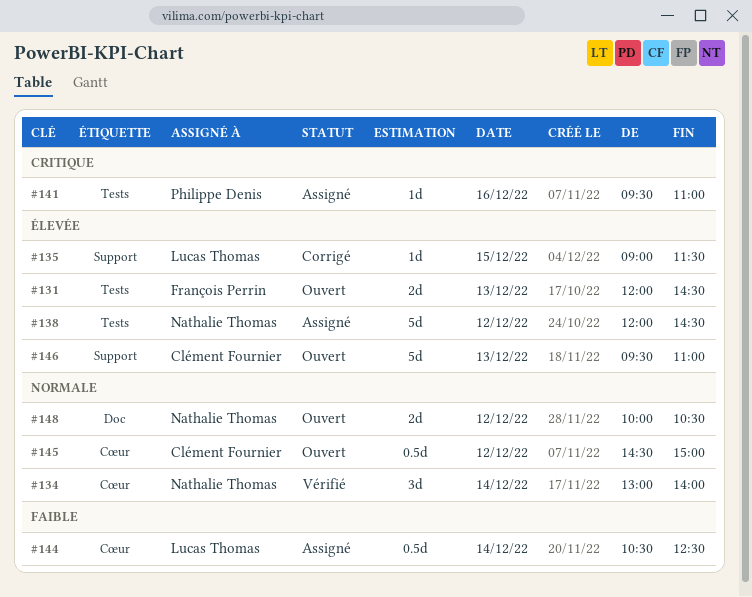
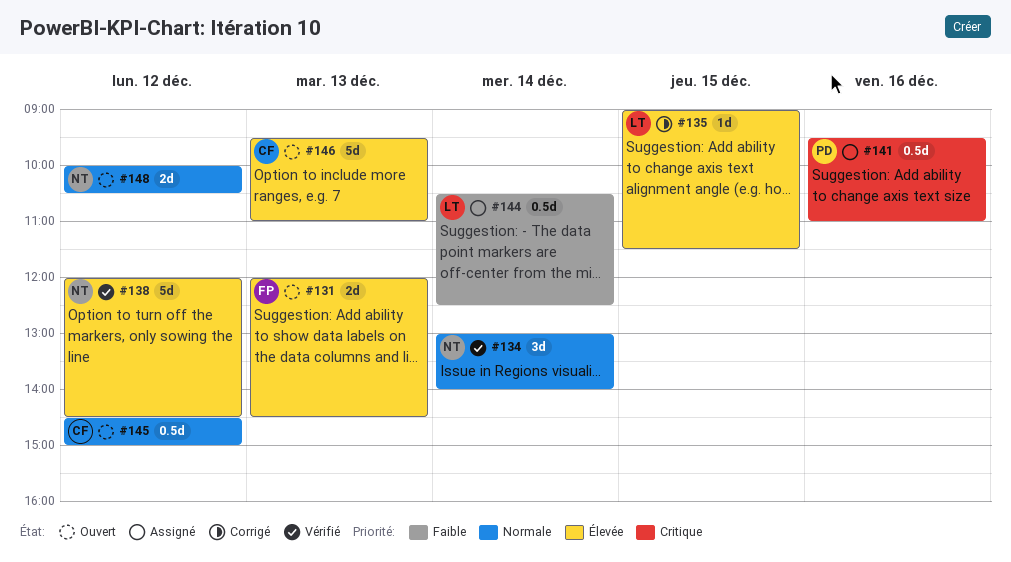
#138, status: Assigné -> Vérifié
#141, estimate: 1d -> 0.5d

